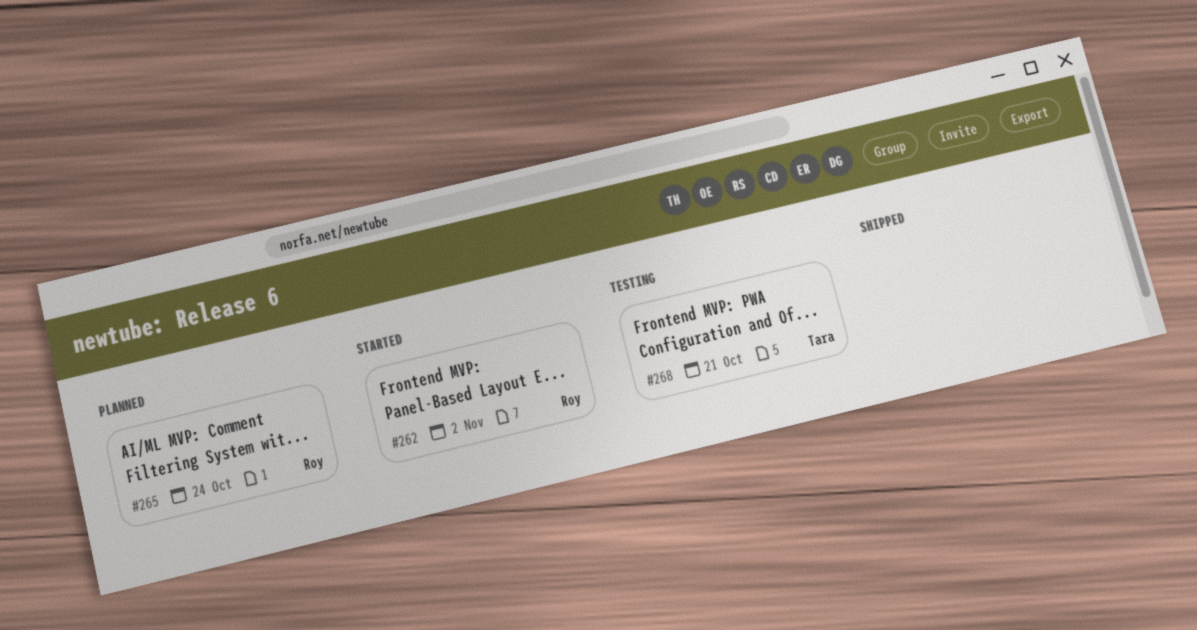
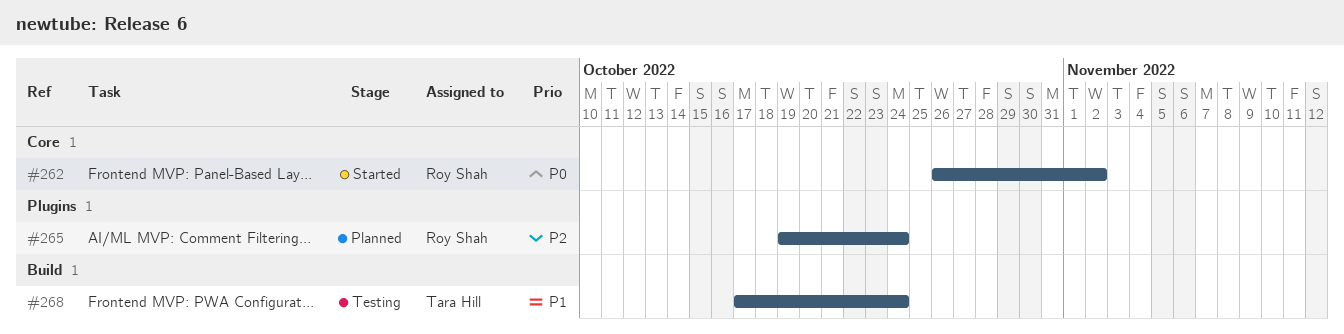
#268, due: Oct 21 -> Oct 24

